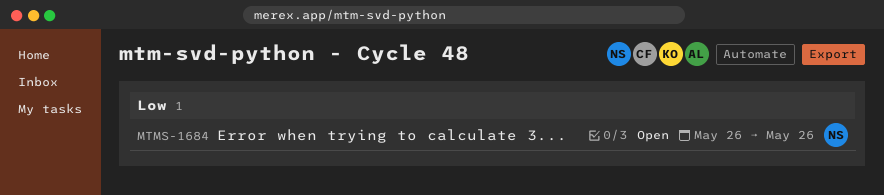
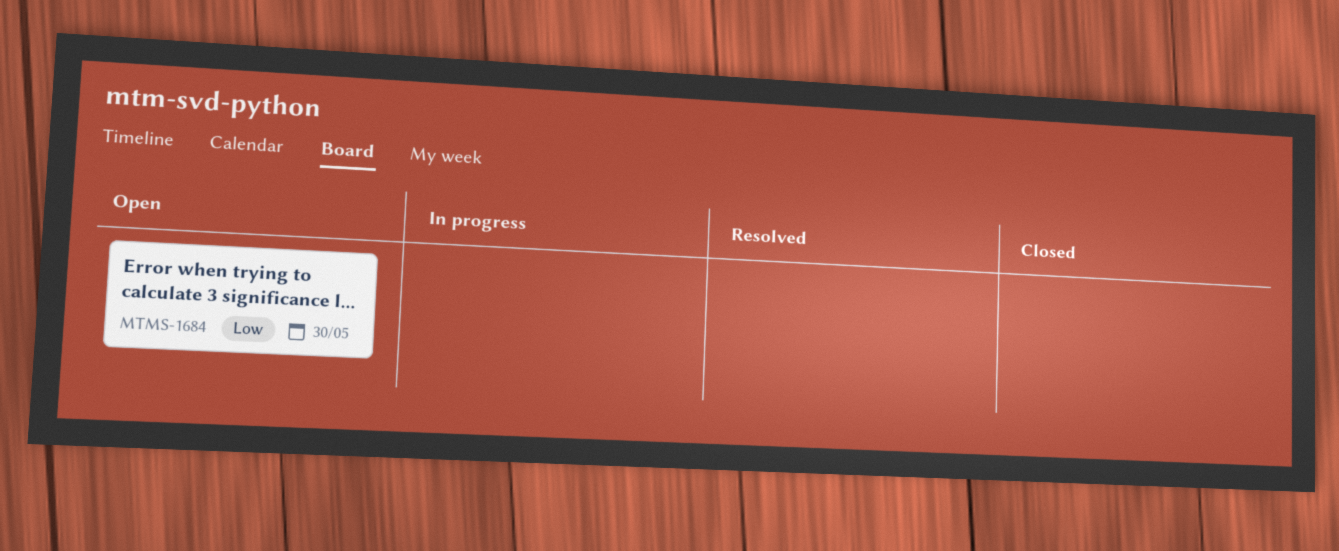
MTMS-1684, due: May 26 -> May 30

